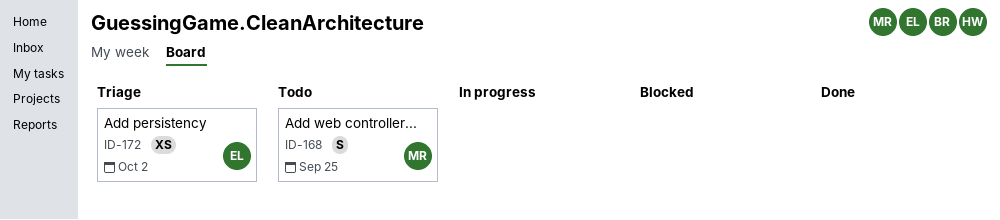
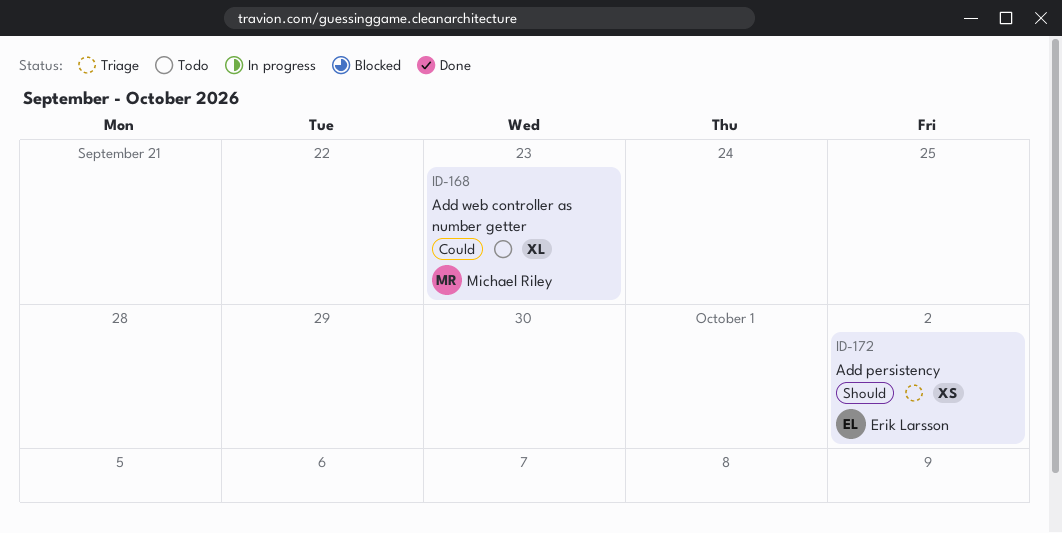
ID-168, estimate: S -> XL
ID-168, due: Sep 25 -> Sep 23

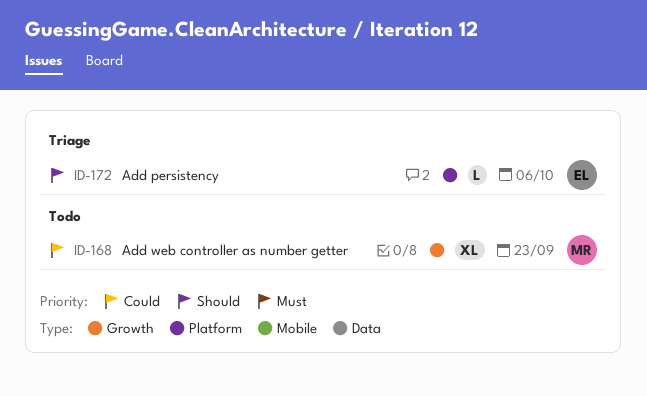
ID-172, estimate: XS -> L
ID-172, due: Oct 2 -> Oct 6

